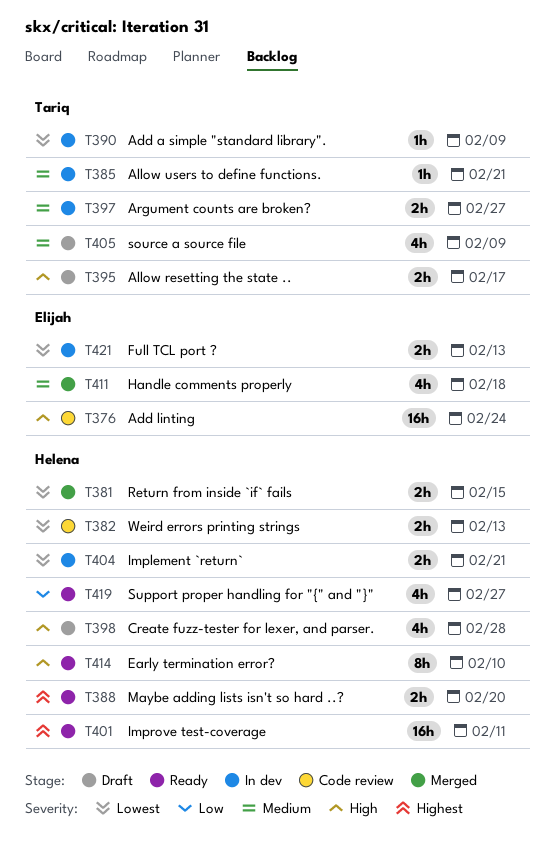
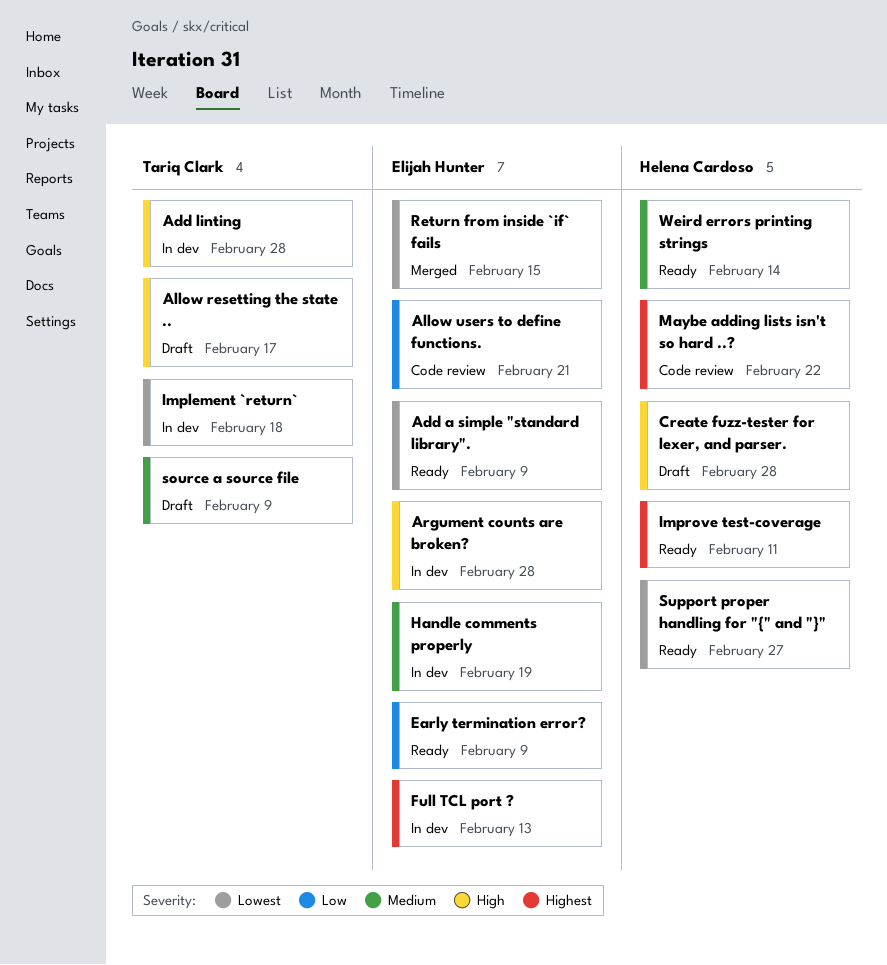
Add a simple "standard library"., status: In dev -> Ready
Add a simple "standard library"., owner: Tariq Clark -> Elijah Hunter
Add linting, status: Code review -> In dev
Add linting, owner: Elijah Hunter -> Tariq Clark
Add linting, due: Feb 24 -> Feb 28
Allow users to define functions., status: In dev -> Code review
Allow users to define functions., owner: Tariq Clark -> Elijah Hunter
Allow users to define functions., priority: Medium -> Low
Argument counts are broken?, owner: Tariq Clark -> Elijah Hunter
Argument counts are broken?, priority: Medium -> High
Argument counts are broken?, due: Feb 27 -> Feb 28
Early termination error?, owner: Helena Cardoso -> Elijah Hunter
Early termination error?, priority: High -> Low
Early termination error?, due: Feb 10 -> Feb 9
Full TCL port ?, priority: Lowest -> Highest
Handle comments properly, status: Merged -> In dev
Handle comments properly, due: Feb 18 -> Feb 19
Implement `return`, owner: Helena Cardoso -> Tariq Clark
Implement `return`, due: Feb 21 -> Feb 18
Maybe adding lists isn't so hard ..?, status: Ready -> Code review
Maybe adding lists isn't so hard ..?, due: Feb 20 -> Feb 22
Return from inside `if` fails, owner: Helena Cardoso -> Elijah Hunter
Support proper handling for "{" and "}", priority: Low -> Lowest
Weird errors printing strings, status: Code review -> Ready
Weird errors printing strings, priority: Lowest -> Medium
Weird errors printing strings, due: Feb 13 -> Feb 14

